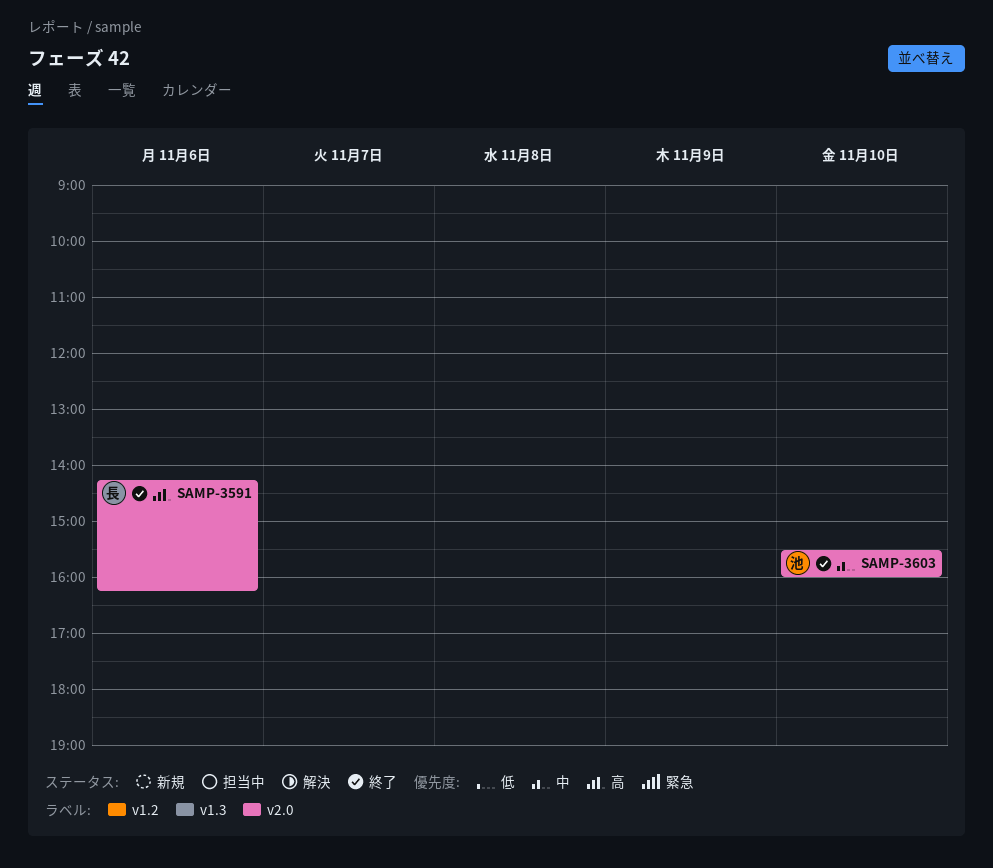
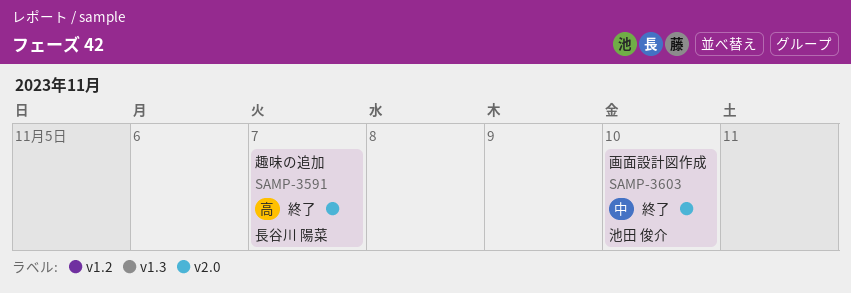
SAMP-3591, day: Nov 6 -> Nov 7

